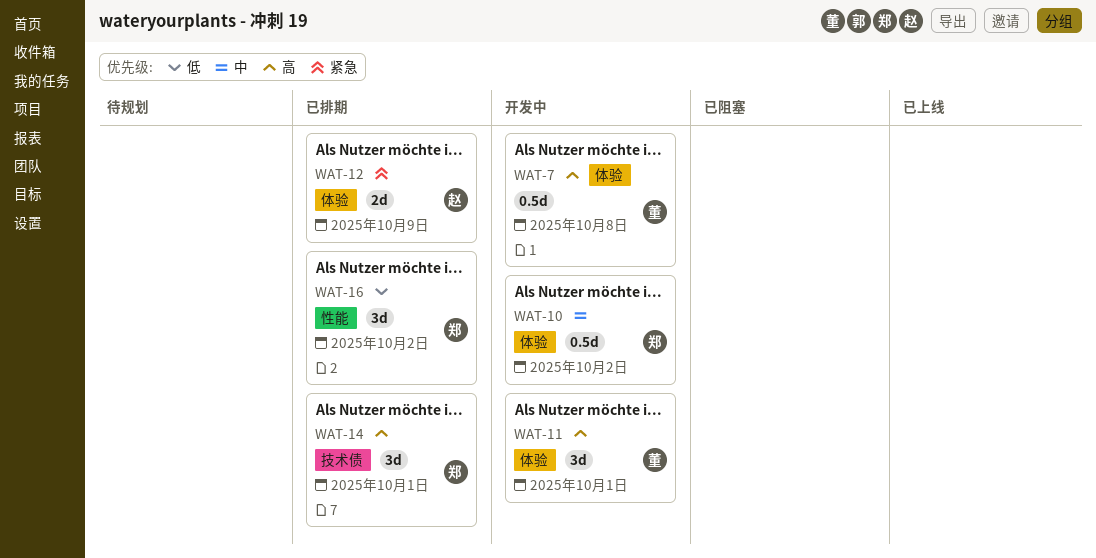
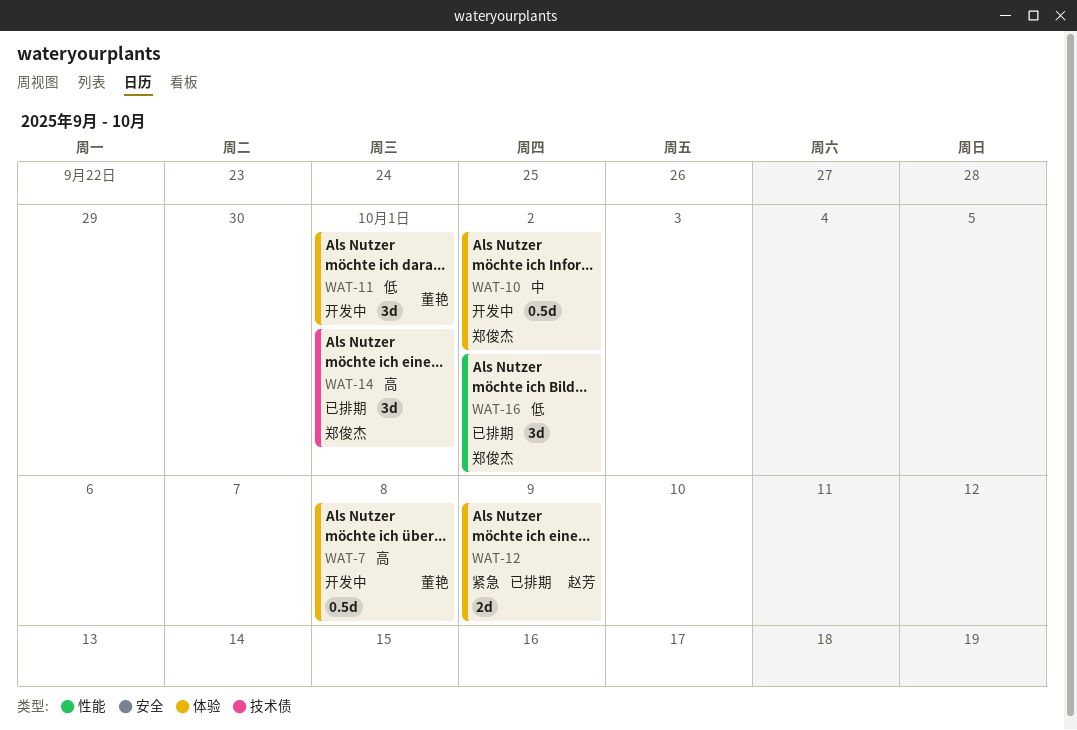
WAT-11, priority: 高 -> 低

